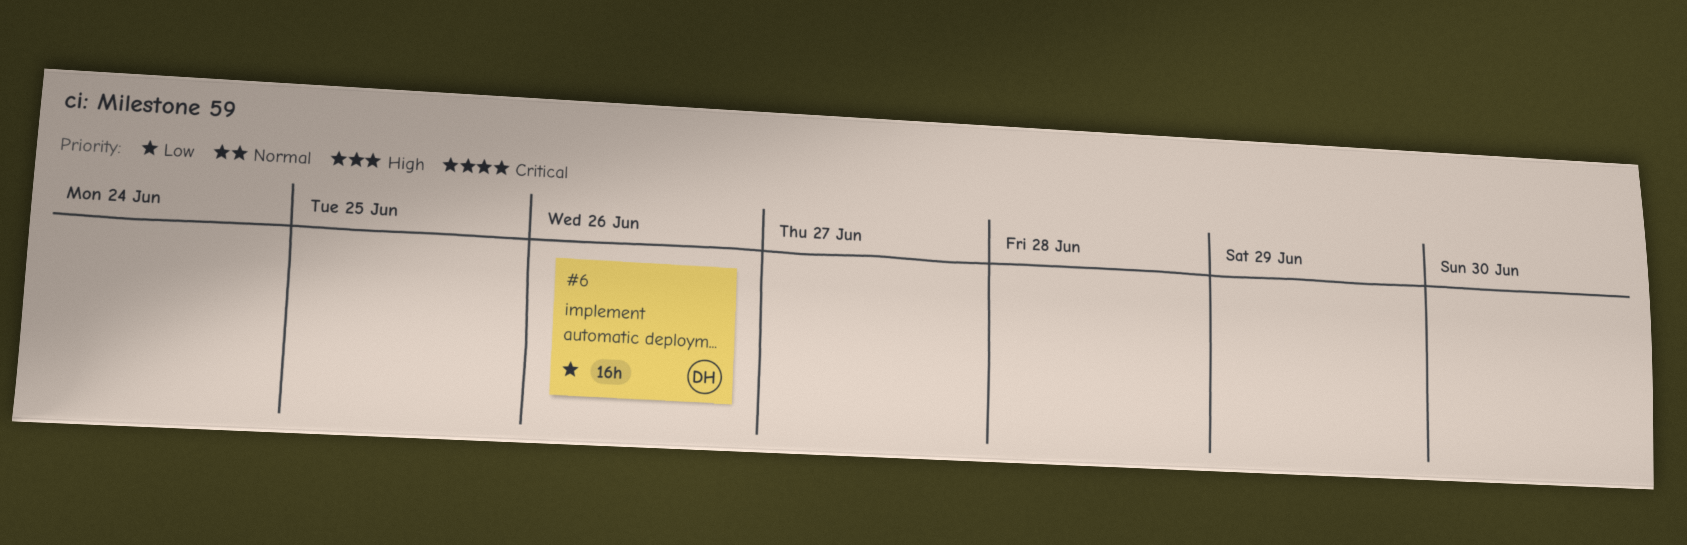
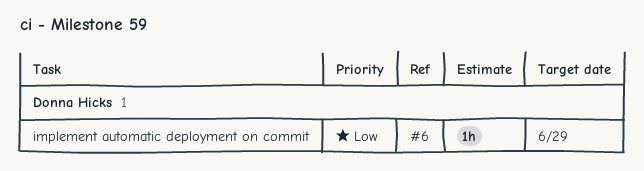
#6, estimate: 16h -> 1h
#6, due: Jun 26 -> Jun 29

